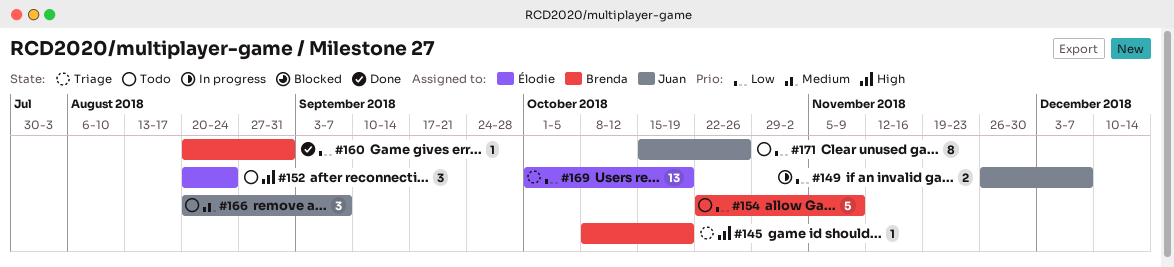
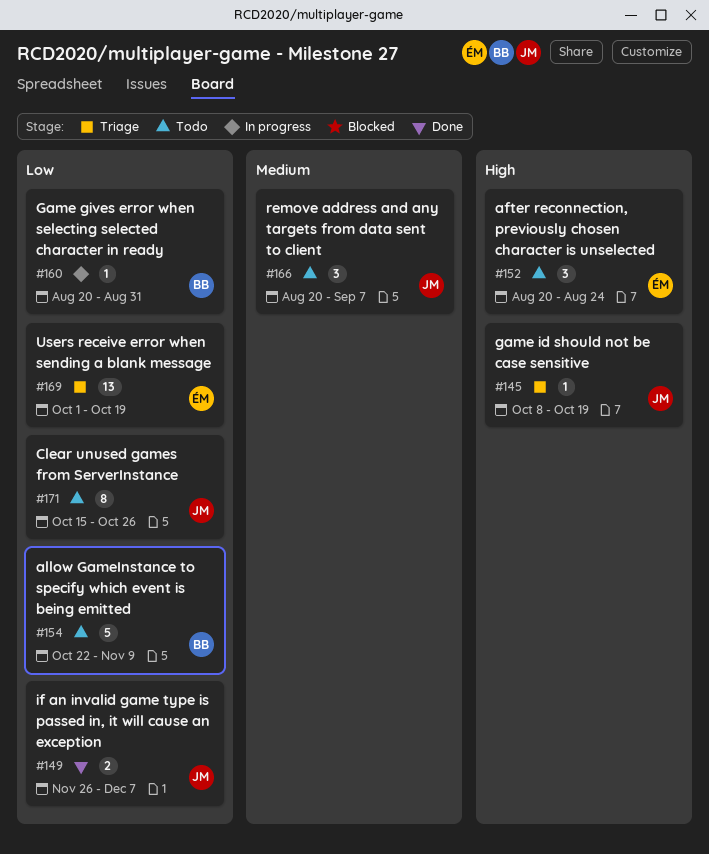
#145, owner: Brenda -> Juan
#149, status: In progress -> Done
#160, status: Done -> In progress

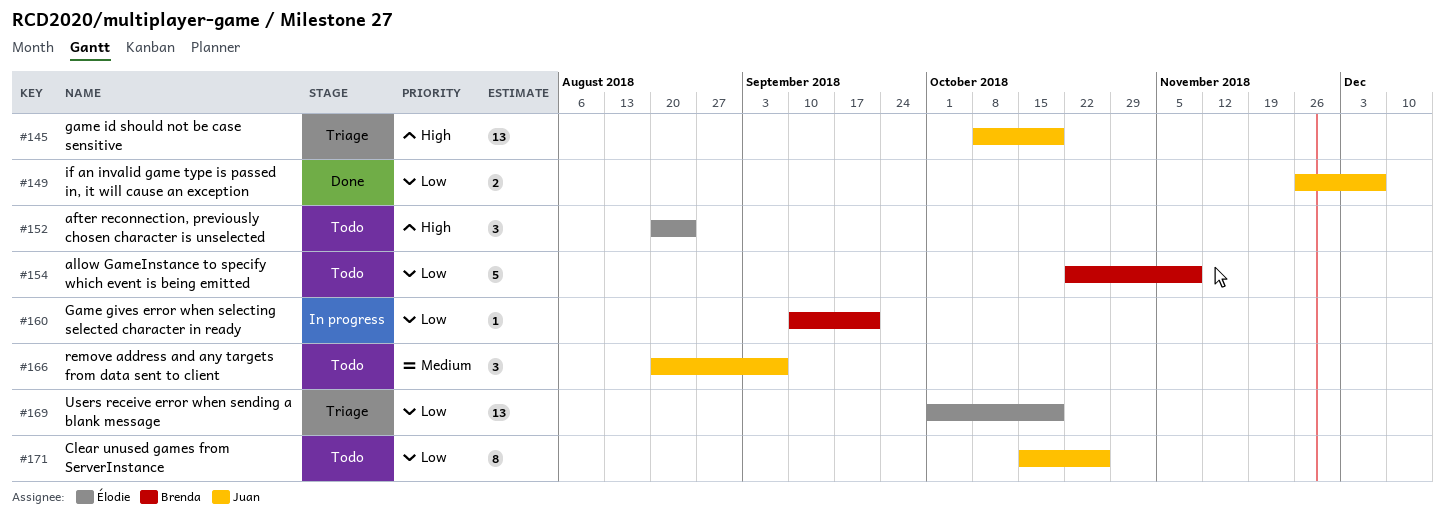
#145, estimate: 1 -> 13
#160, start: Aug 20 -> Sep 10
#160, due: Aug 31 -> Sep 21

